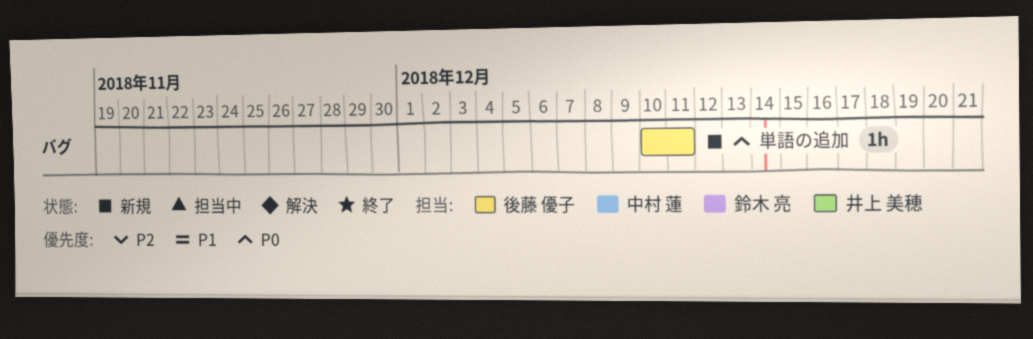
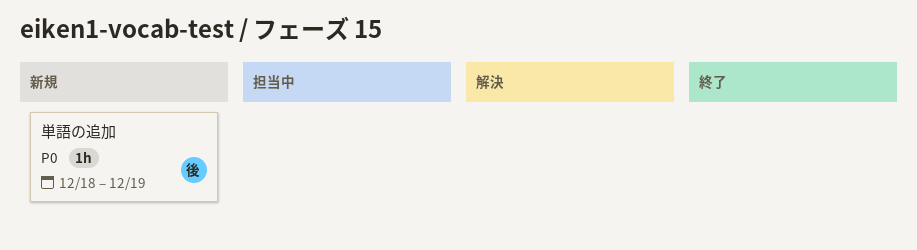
単語の追加, start: Dec 10 -> Dec 18
単語の追加, due: Dec 11 -> Dec 19

